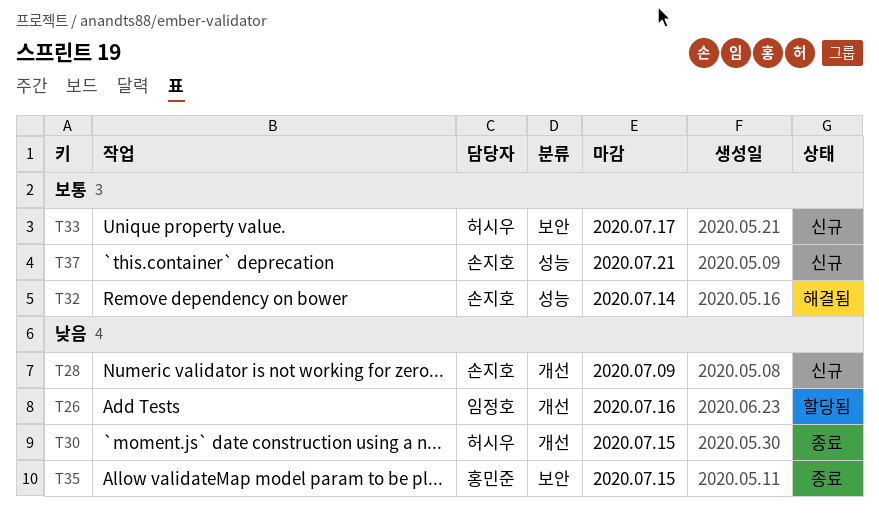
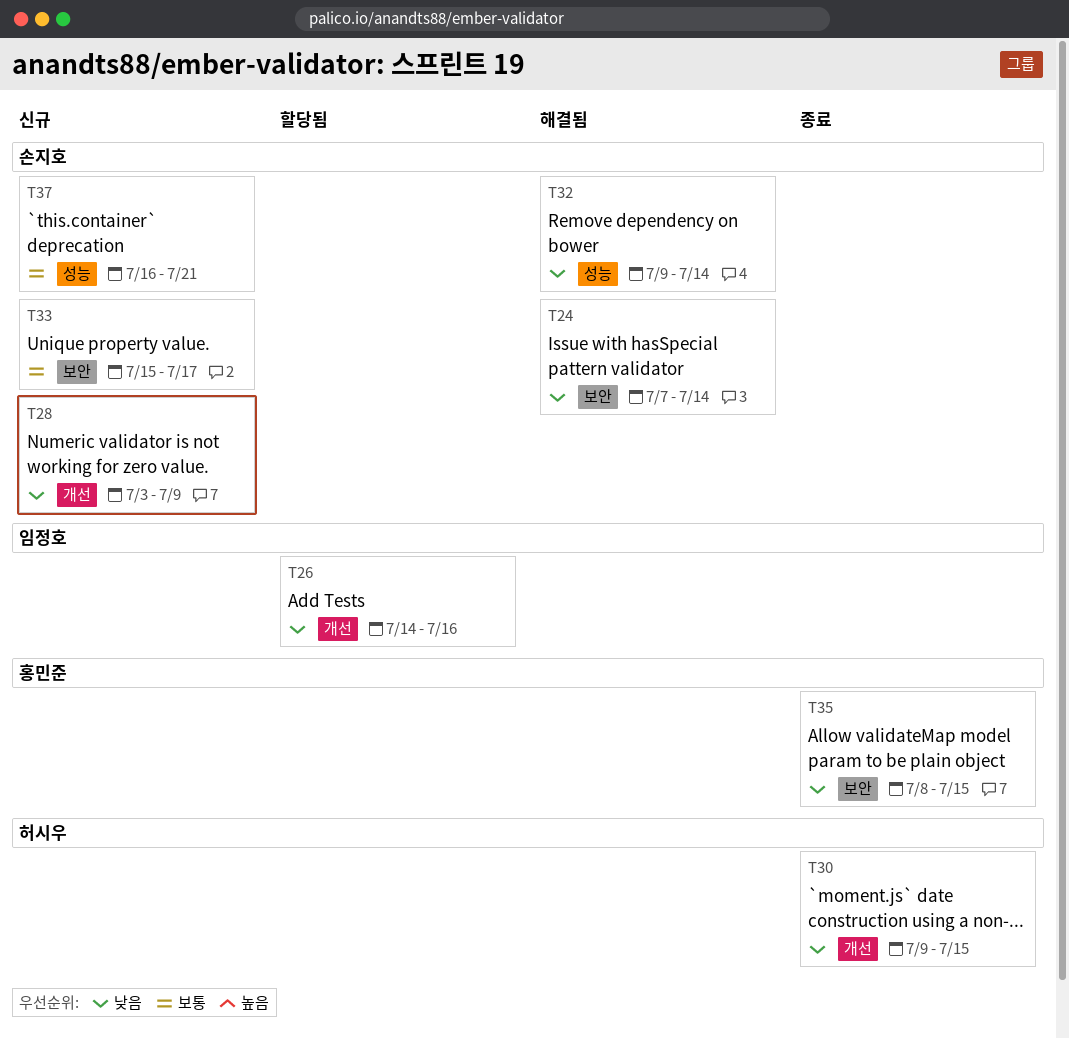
T24: none -> present
T32, priority: 보통 -> 낮음
T33, owner: 허시우 -> 손지호

